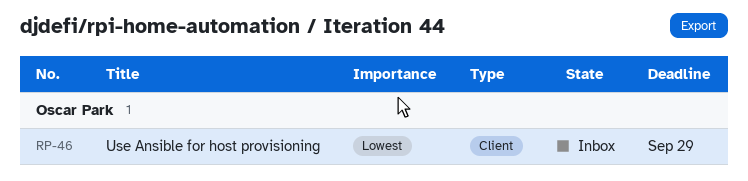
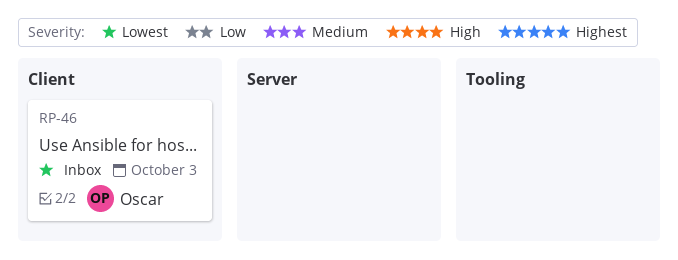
RP-46, due: Sep 29 -> Oct 3

